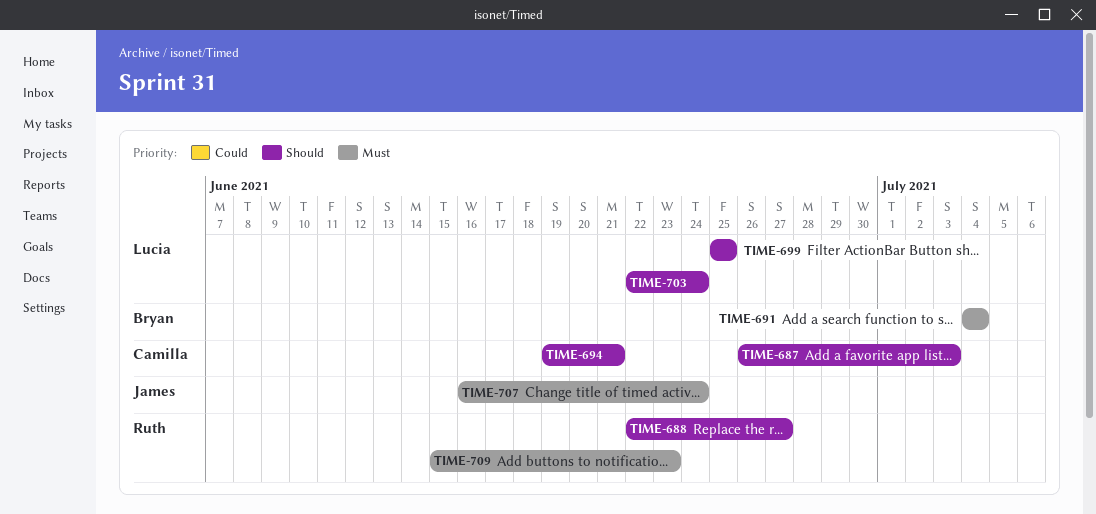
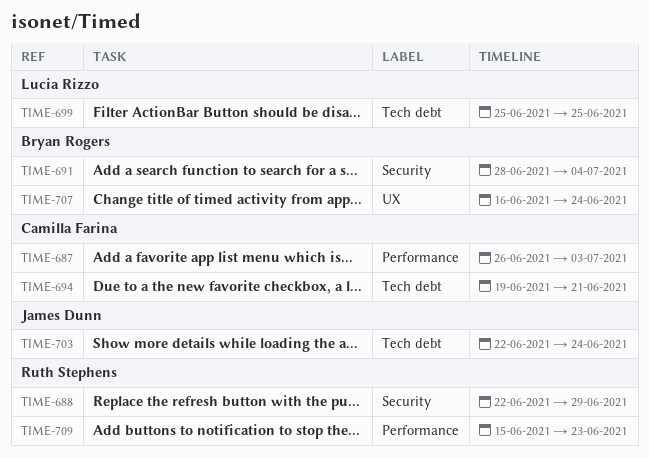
TIME-688, due: Jun 27 -> Jun 29
TIME-691, start: Jul 4 -> Jun 28
TIME-703, owner: Lucia Rizzo -> James Dunn
TIME-707, owner: James Dunn -> Bryan Rogers

